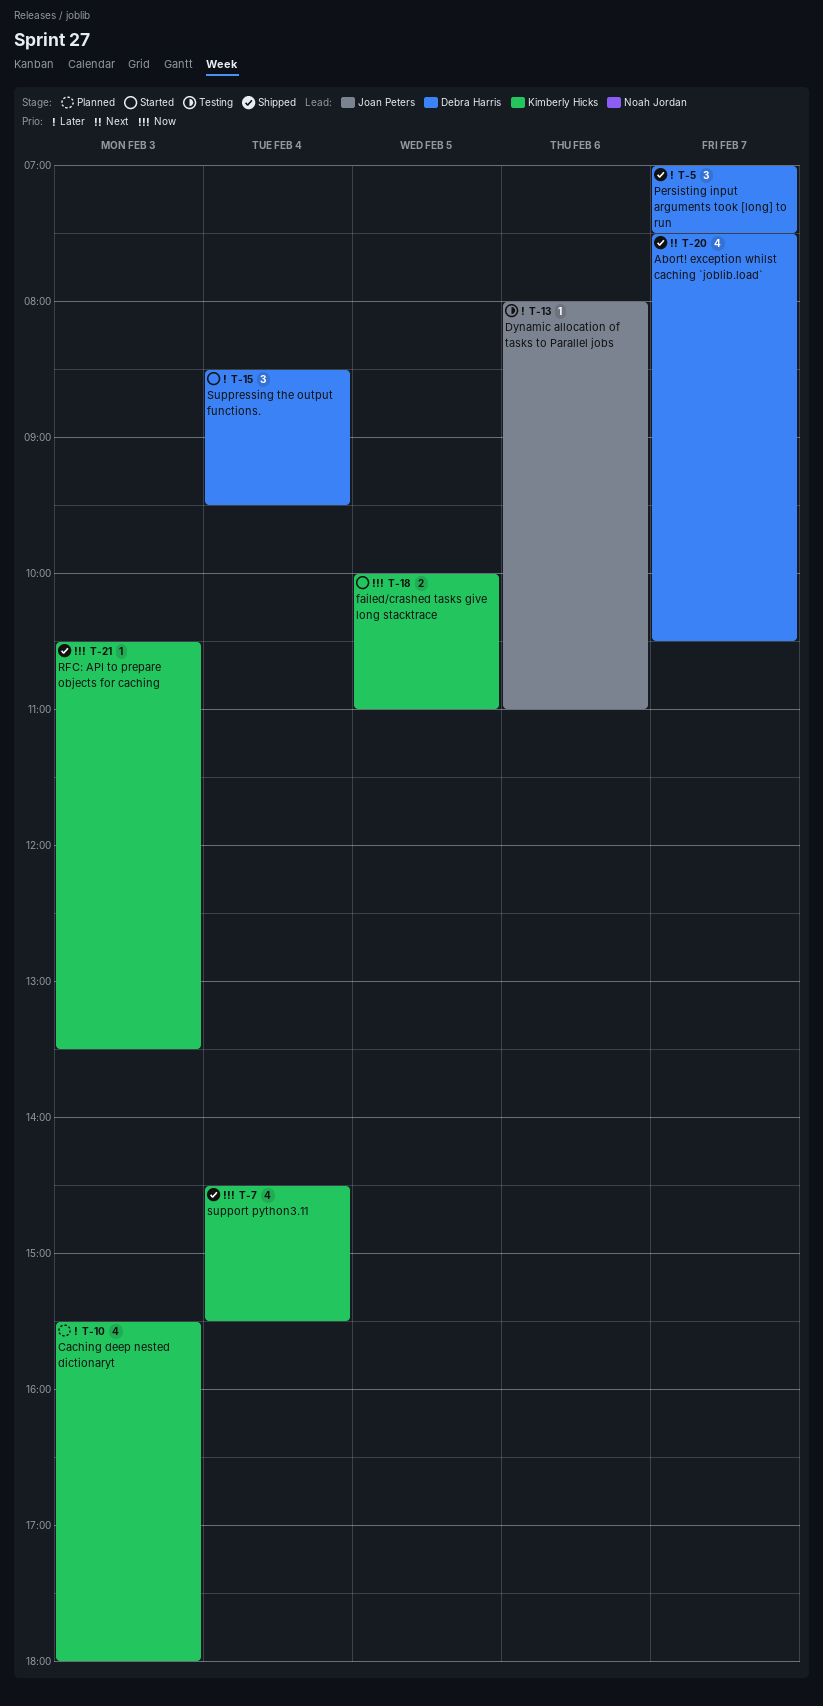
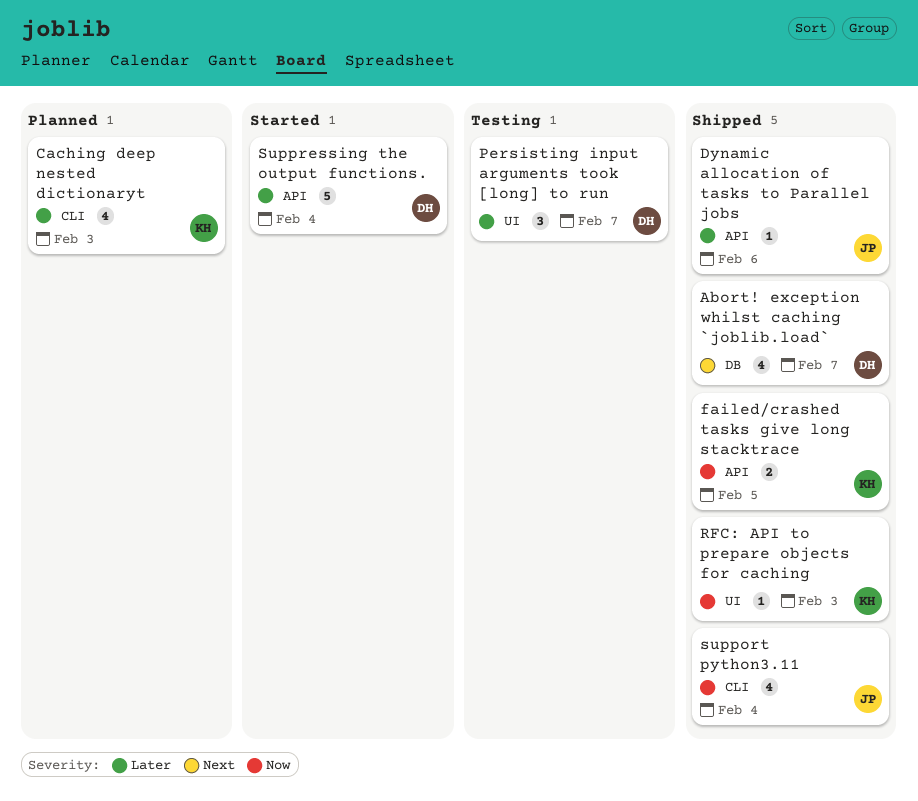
Dynamic allocation of tasks to Parallel jobs, status: Testing -> Shipped
failed/crashed tasks give long stacktrace, status: Started -> Shipped
Persisting input arguments took [long] to run, status: Shipped -> Testing
support python3.11, owner: Kimberly Hicks -> Joan Peters
Suppressing the output functions., estimate: 3 -> 5

